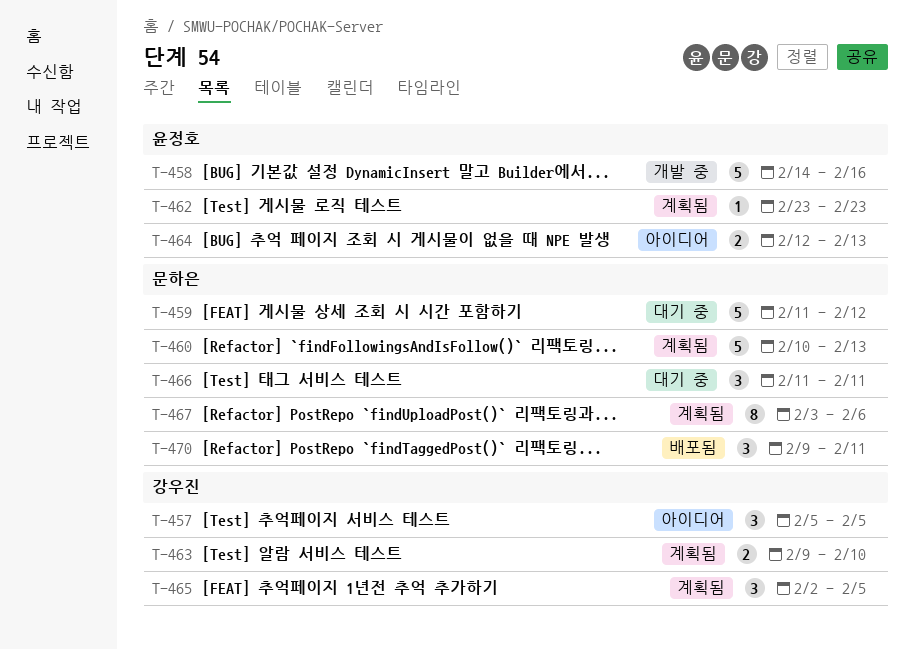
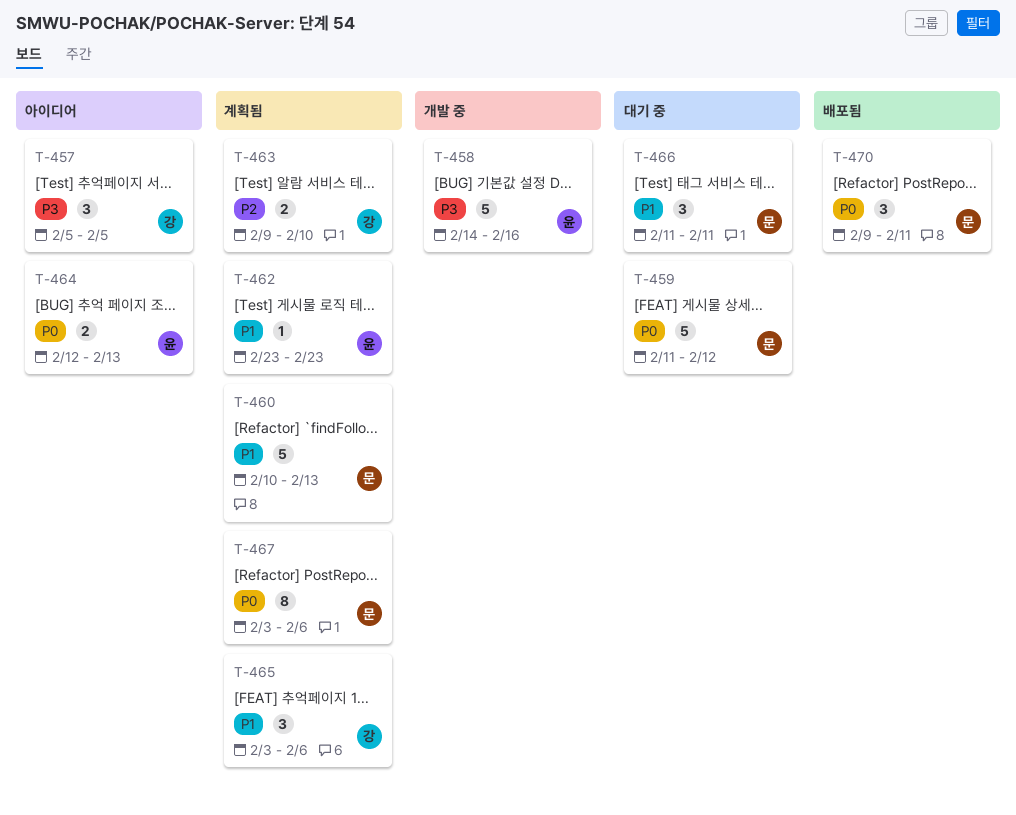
T-465, start: Feb 2 -> Feb 3
T-465, due: Feb 5 -> Feb 6

